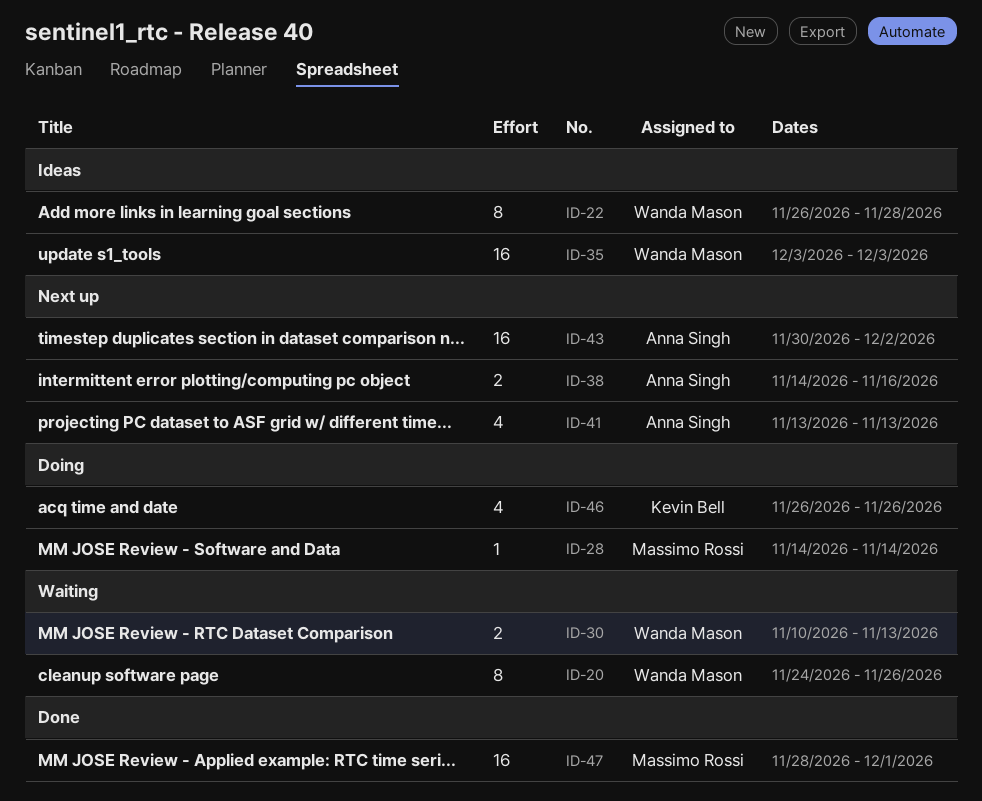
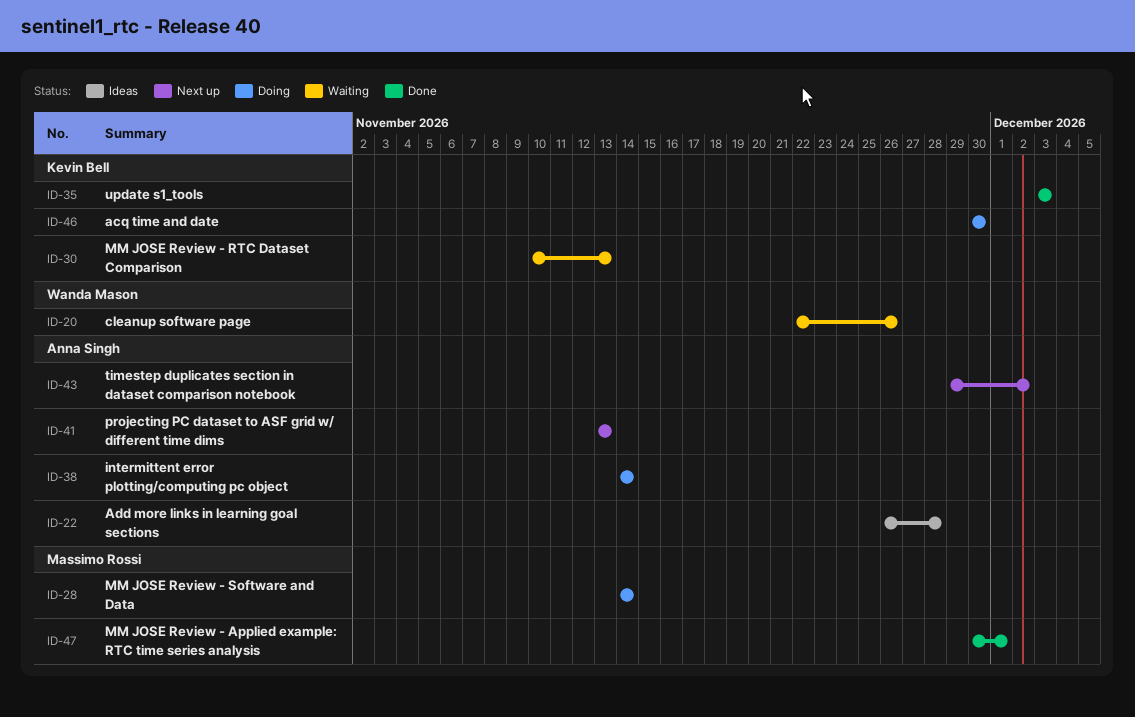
ID-20, start: Nov 24 -> Nov 22
ID-22, owner: Wanda Mason -> Anna Singh
ID-30, owner: Wanda Mason -> Kevin Bell
ID-35, status: Ideas -> Done
ID-35, owner: Wanda Mason -> Kevin Bell
ID-38, status: Next up -> Doing
ID-38, due: Nov 16 -> Nov 14
ID-43, start: Nov 30 -> Nov 29
ID-46, start: Nov 26 -> Nov 30
ID-46, due: Nov 26 -> Nov 30
ID-47, start: Nov 28 -> Nov 30

